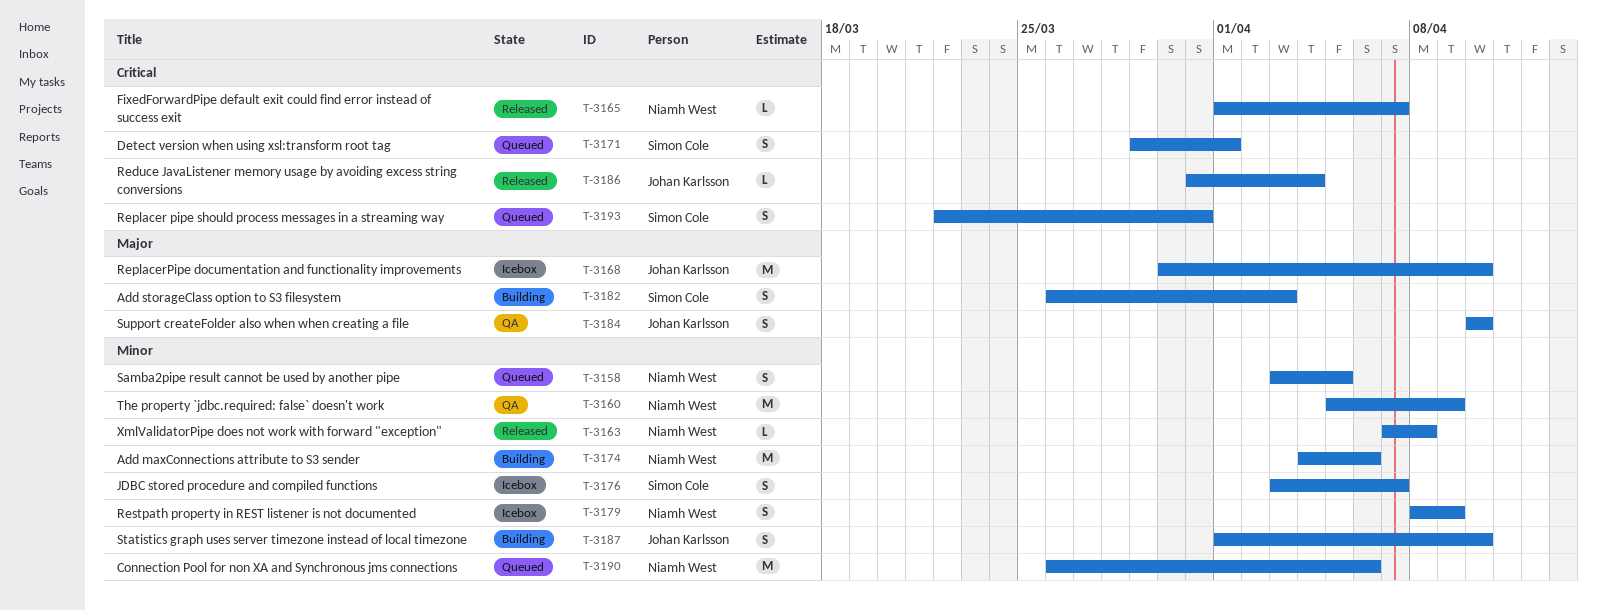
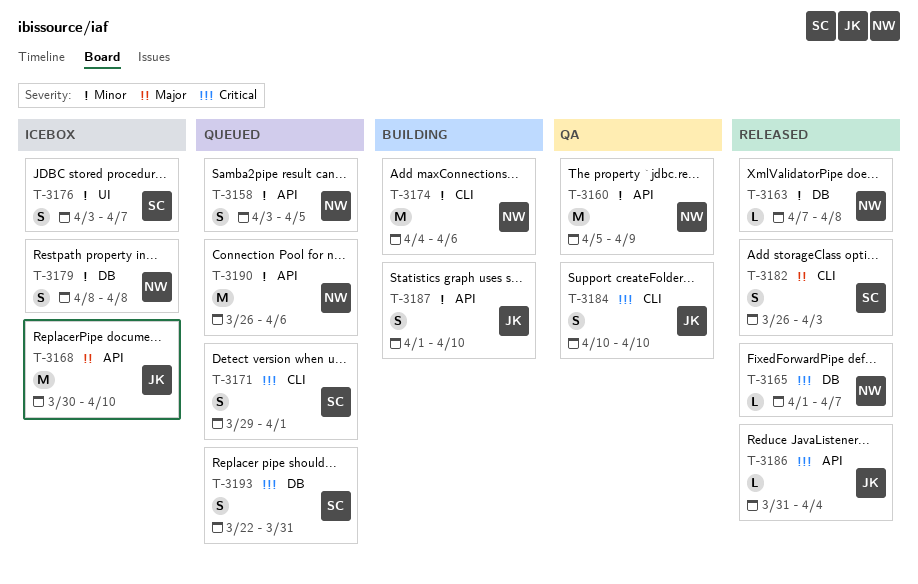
T-3179, due: Apr 9 -> Apr 8
T-3182, status: Building -> Released
T-3184, priority: Major -> Critical

